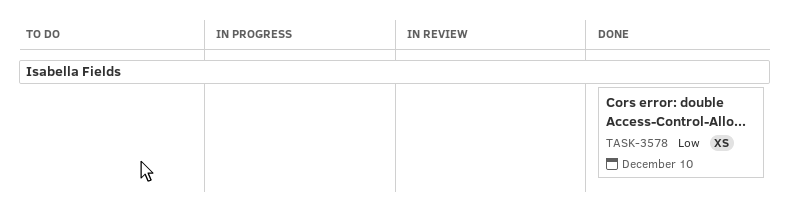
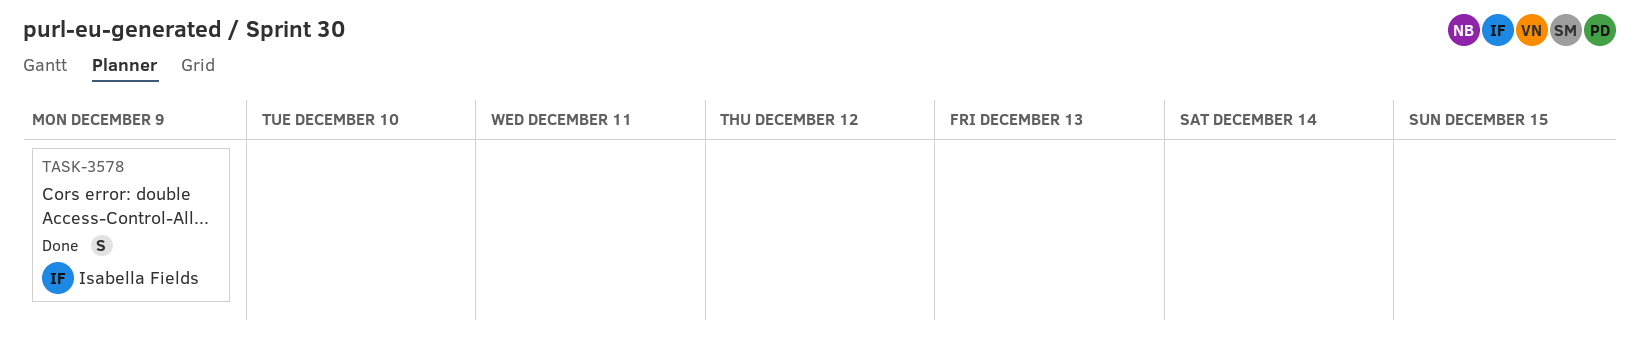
TASK-3578, estimate: XS -> S
TASK-3578, due: Dec 10 -> Dec 9

